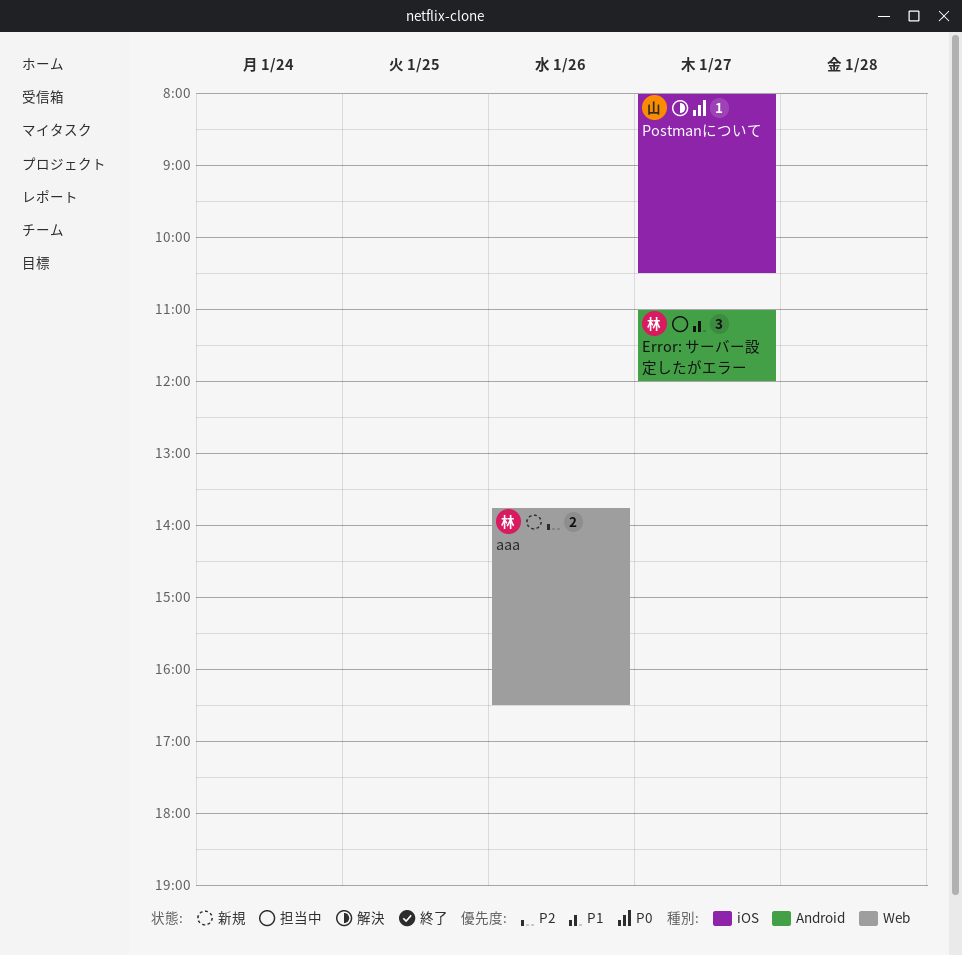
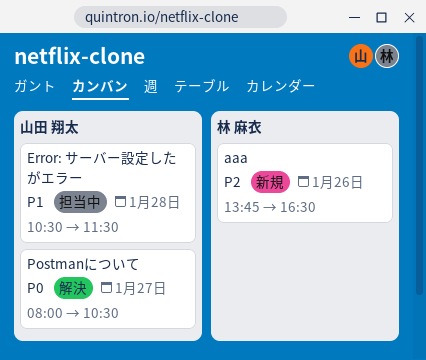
Error: サーバー設定したがエラー, owner: 林 麻衣 -> 山田 翔太
Error: サーバー設定したがエラー, day: Jan 27 -> Jan 28
Error: サーバー設定したがエラー, begins: 11:00 -> 10:30
Error: サーバー設定したがエラー, ends: 12:00 -> 11:30

